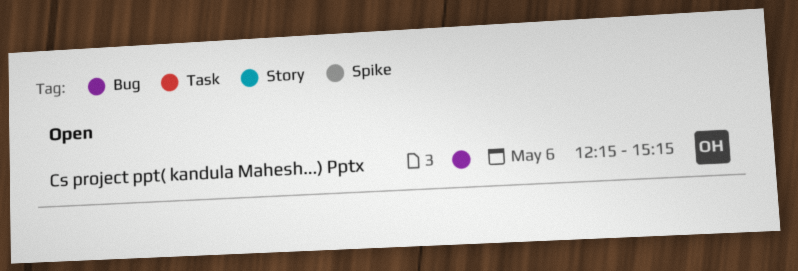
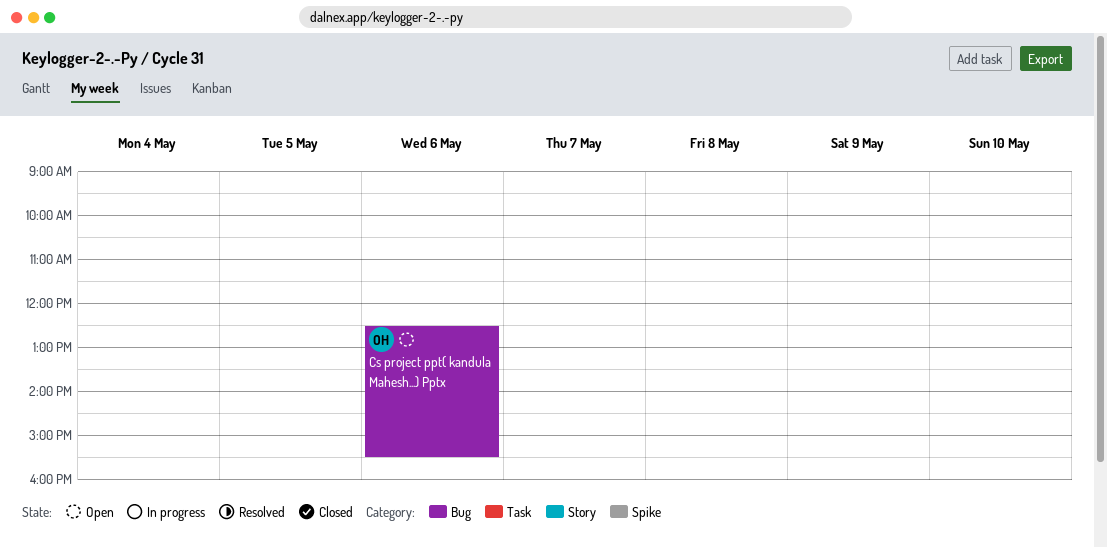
Cs project ppt( kandula Mahesh...) Pptx, begins: 12:15 -> 12:30
Cs project ppt( kandula Mahesh...) Pptx, ends: 15:15 -> 15:30

